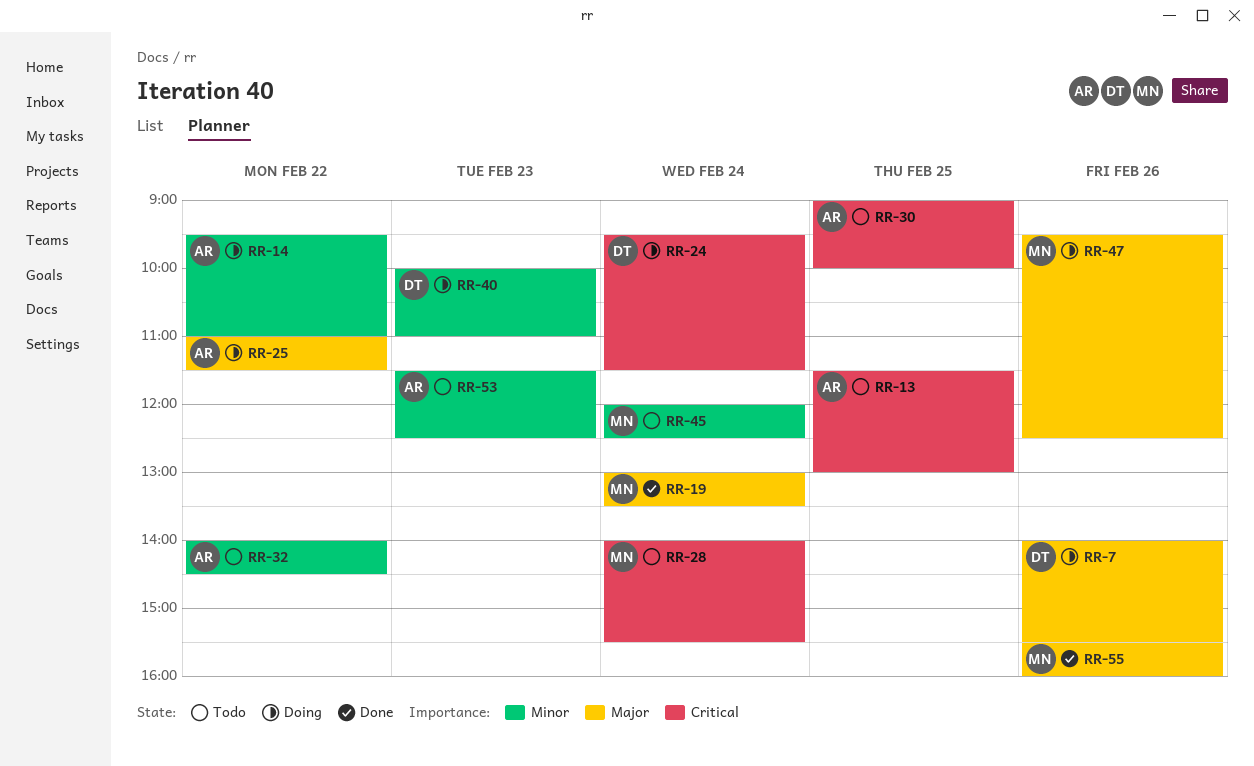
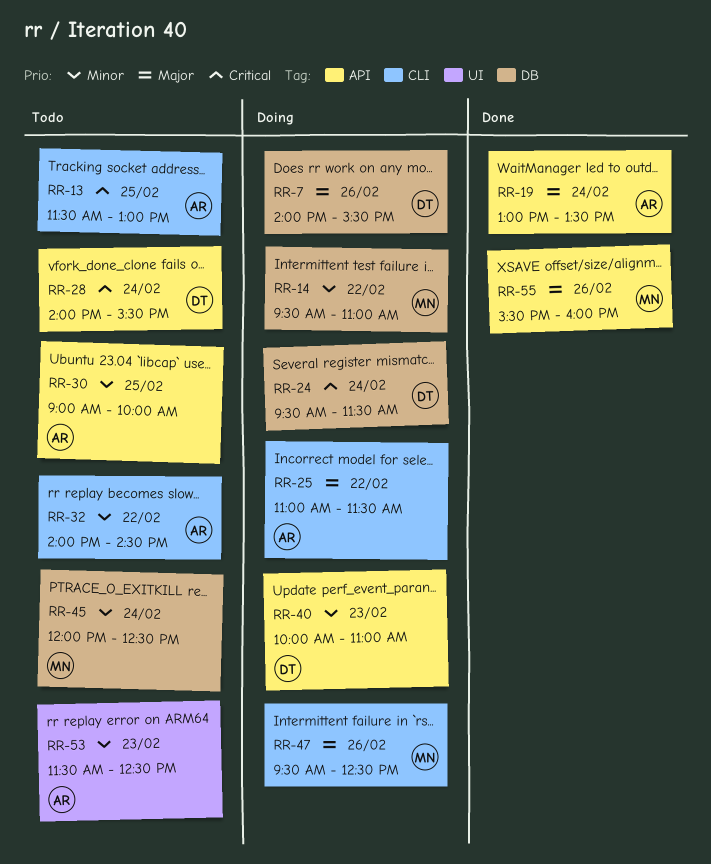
RR-14, owner: AR -> MN
RR-19, owner: MN -> AR
RR-28, owner: MN -> DT
RR-30, priority: Critical -> Minor

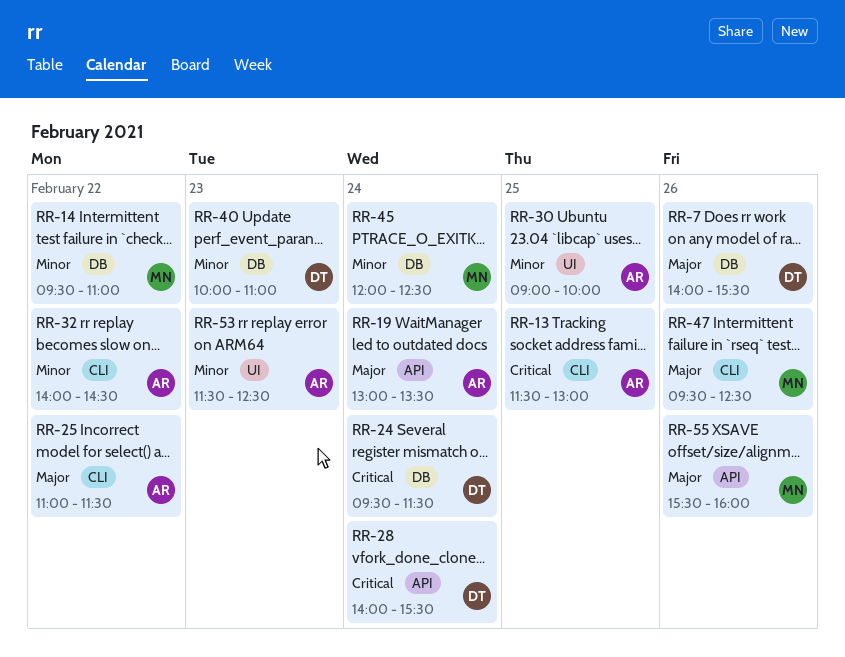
RR-30, label: API -> UI
RR-40, label: API -> DB

